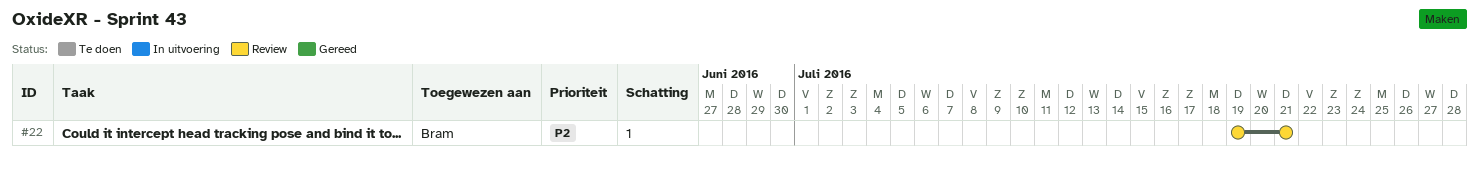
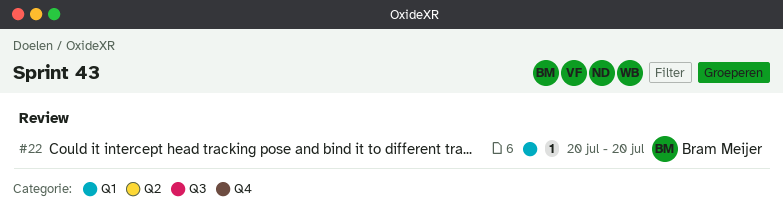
#22, start: Jul 19 -> Jul 20
#22, due: Jul 21 -> Jul 20

